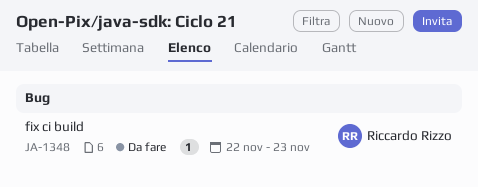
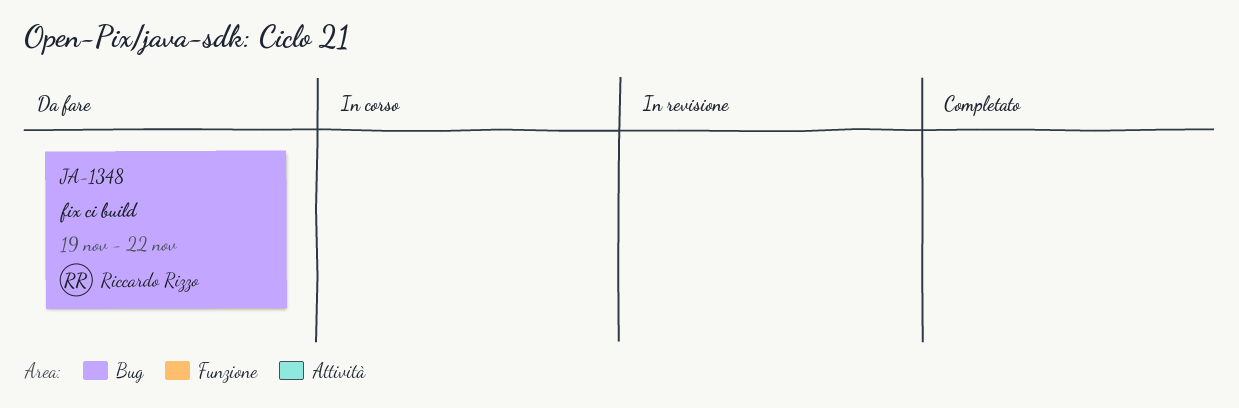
JA-1348, start: Nov 22 -> Nov 19
JA-1348, due: Nov 23 -> Nov 22

